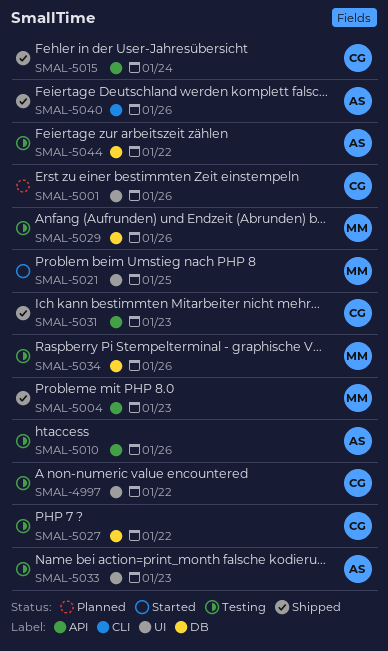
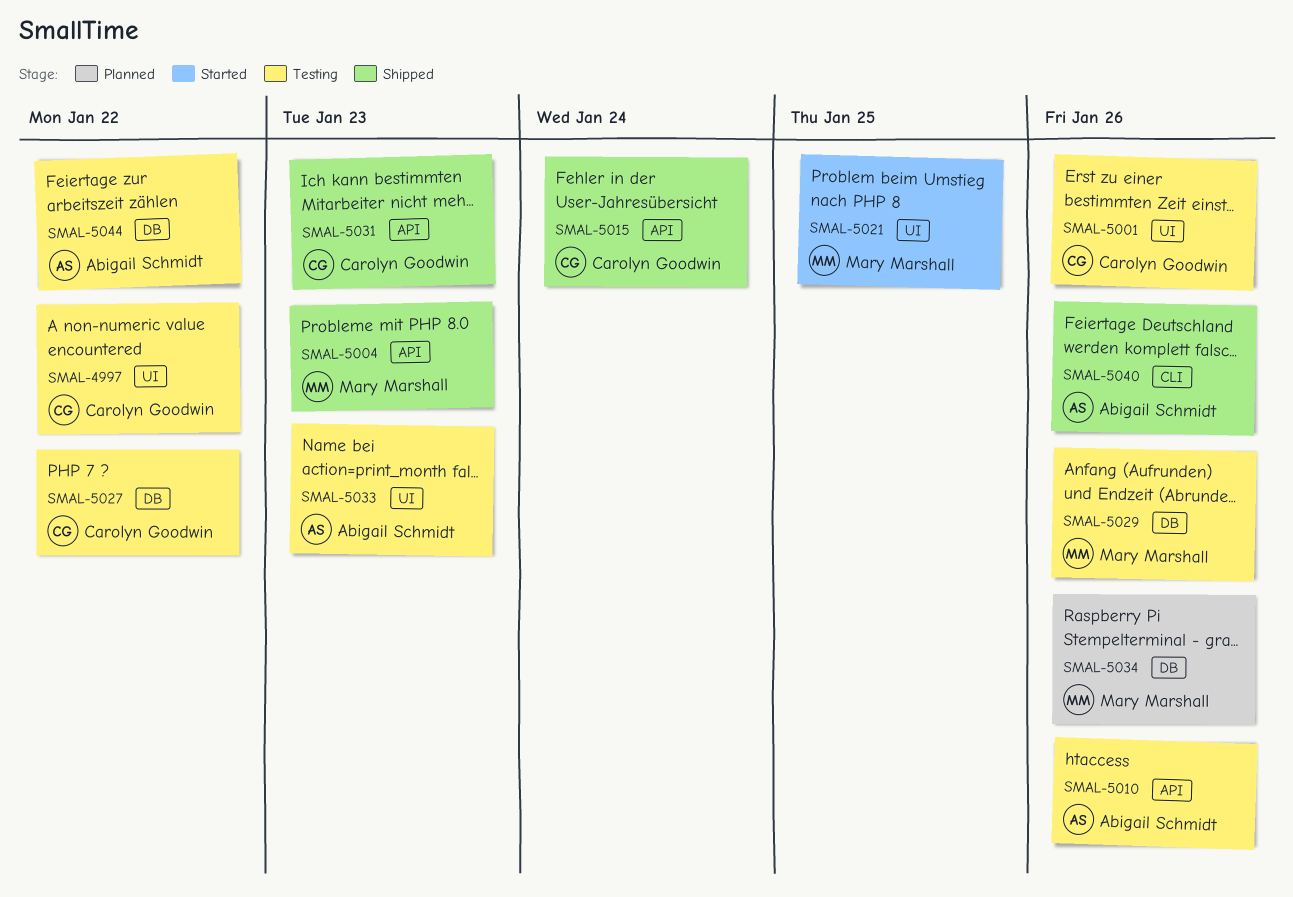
SMAL-5001, status: Planned -> Testing
SMAL-5034, status: Testing -> Planned

